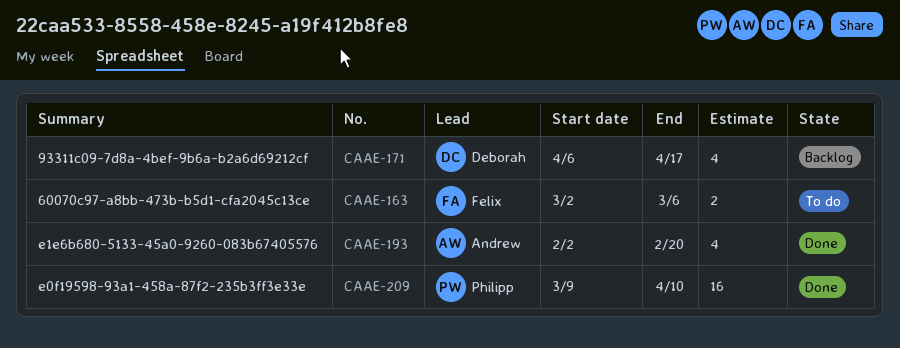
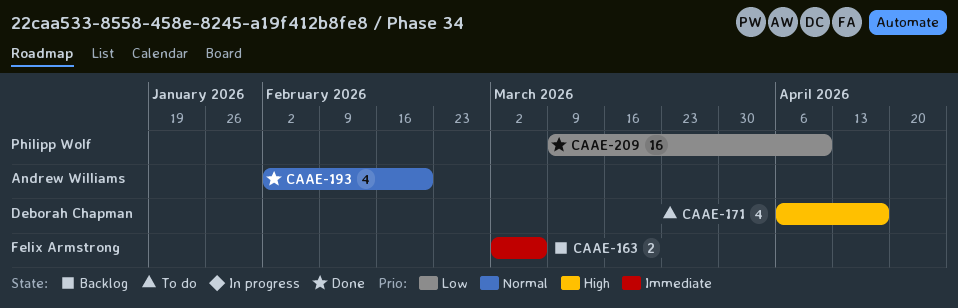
CAAE-163, status: To do -> Backlog
CAAE-171, status: Backlog -> To do

